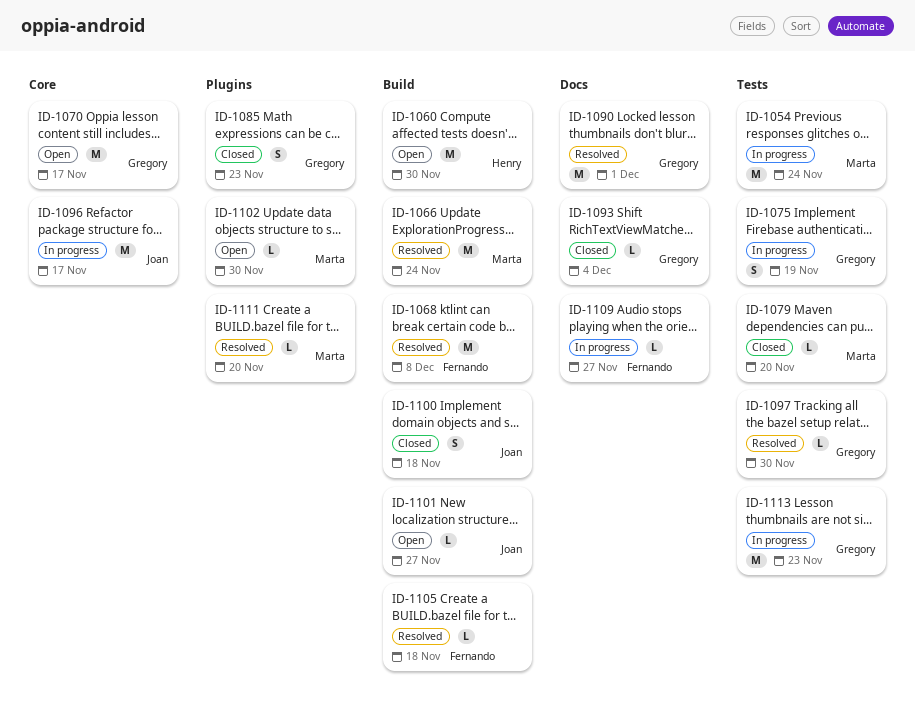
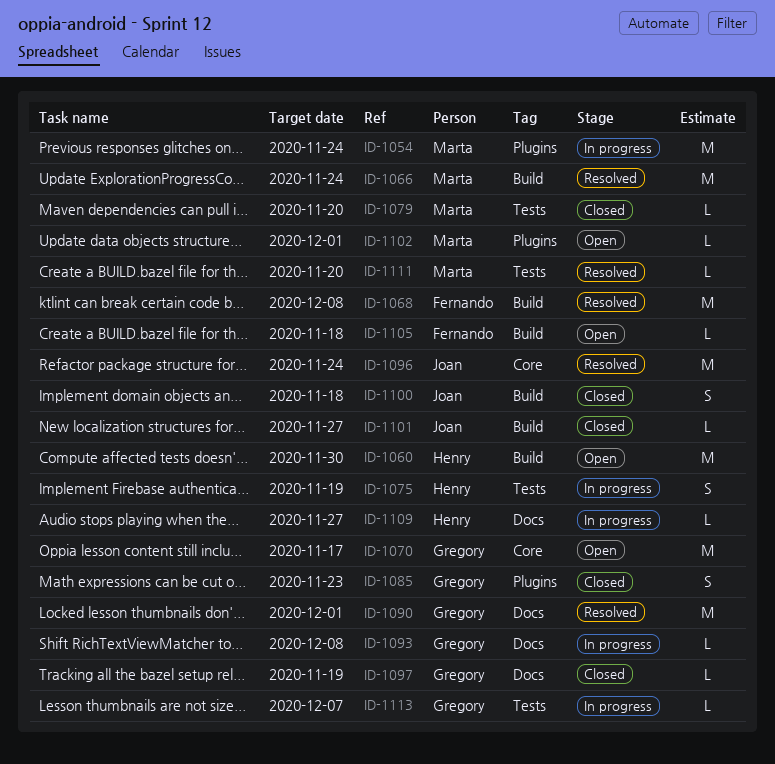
ID-1054, label: Tests -> Plugins
ID-1075, owner: Gregory -> Henry
ID-1093, status: Closed -> In progress
ID-1093, due: Dec 4 -> Dec 8
ID-1096, status: In progress -> Resolved
ID-1096, due: Nov 17 -> Nov 24
ID-1097, status: Resolved -> Closed
ID-1097, label: Tests -> Docs
ID-1097, due: Nov 30 -> Nov 19
ID-1101, status: Open -> Closed
ID-1102, due: Nov 30 -> Dec 1
ID-1105, status: Resolved -> Open
ID-1109, owner: Fernando -> Henry
ID-1111, label: Plugins -> Tests
ID-1113, estimate: M -> L
ID-1113, due: Nov 23 -> Dec 7

